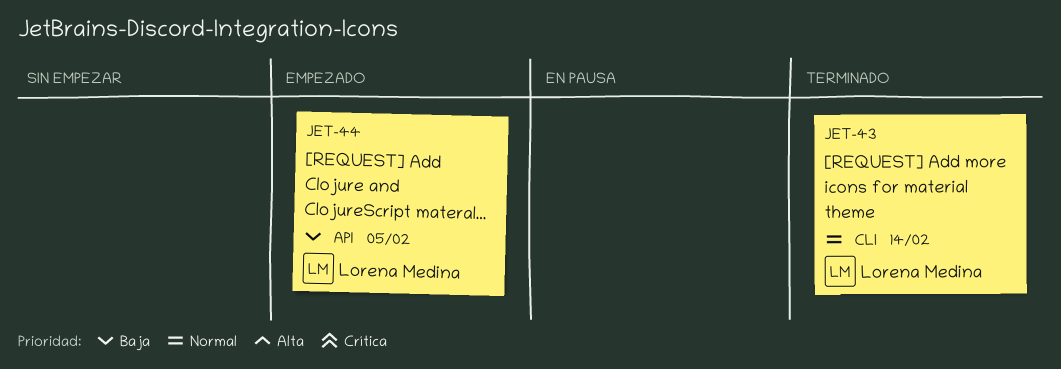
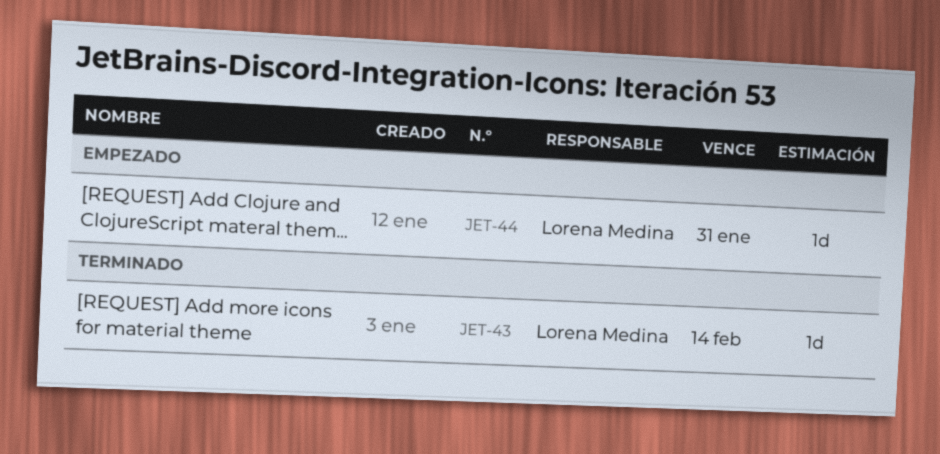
JET-44, due: Feb 5 -> Jan 31

